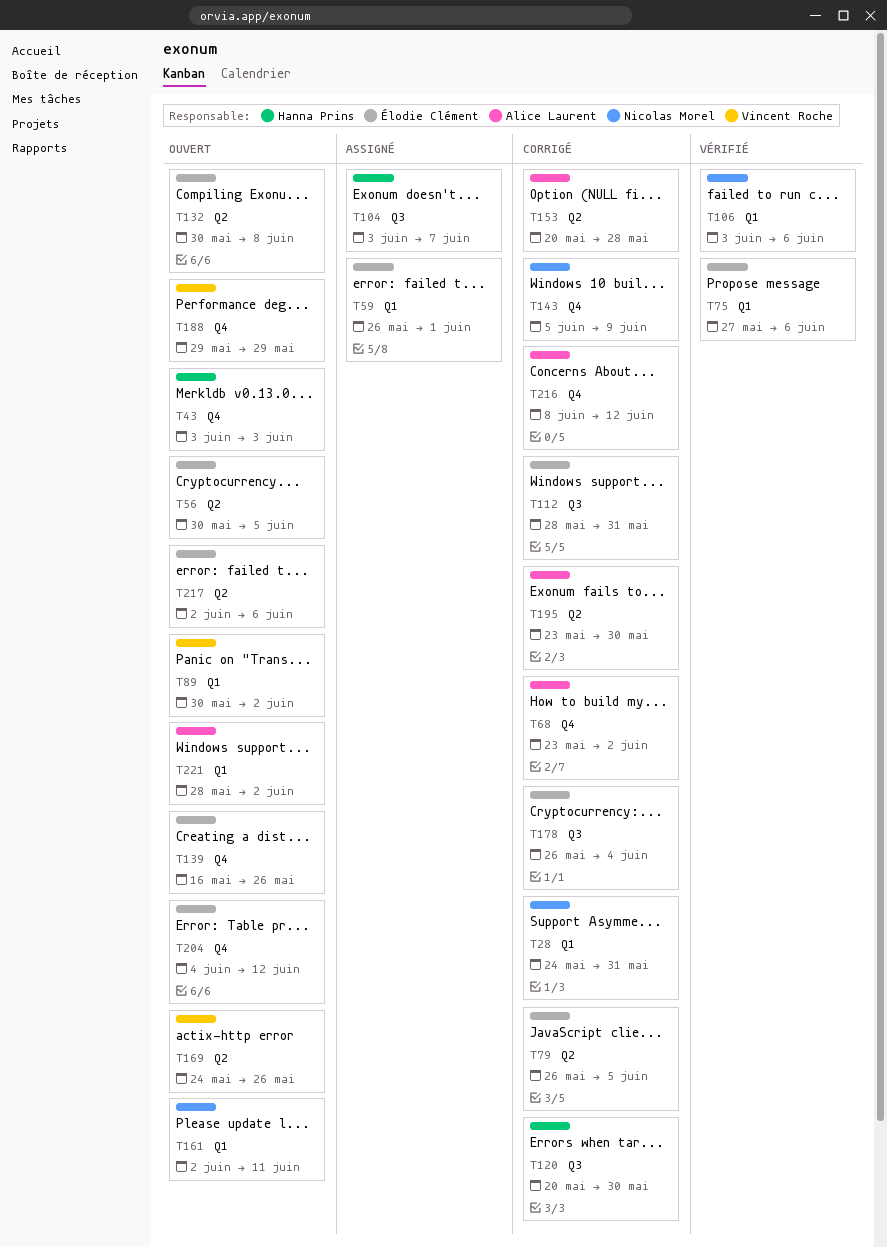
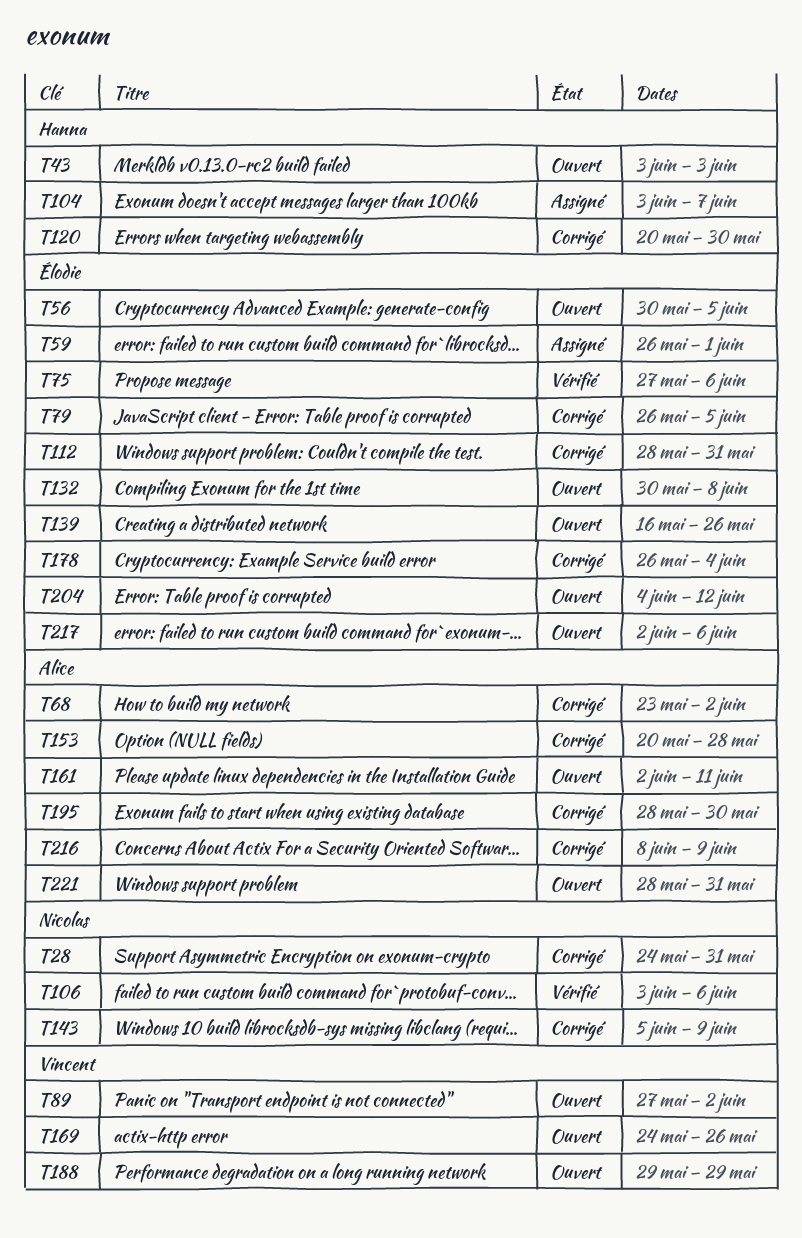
T89, start: May 30 -> May 27
T161, owner: Nicolas Morel -> Alice Laurent
T195, start: May 23 -> May 28
T216, due: Jun 12 -> Jun 9
T221, due: Jun 2 -> May 31

